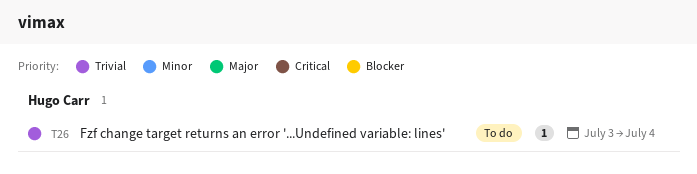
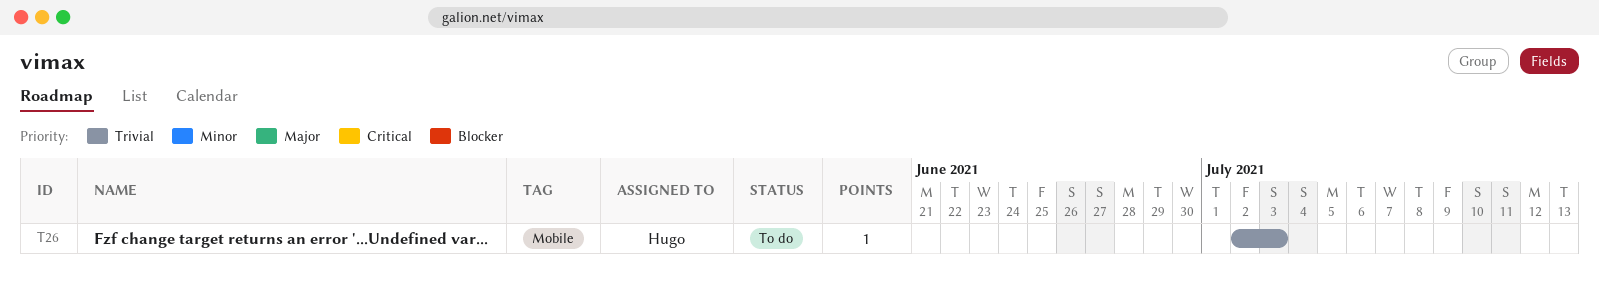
T26, start: Jul 3 -> Jul 2
T26, due: Jul 4 -> Jul 3

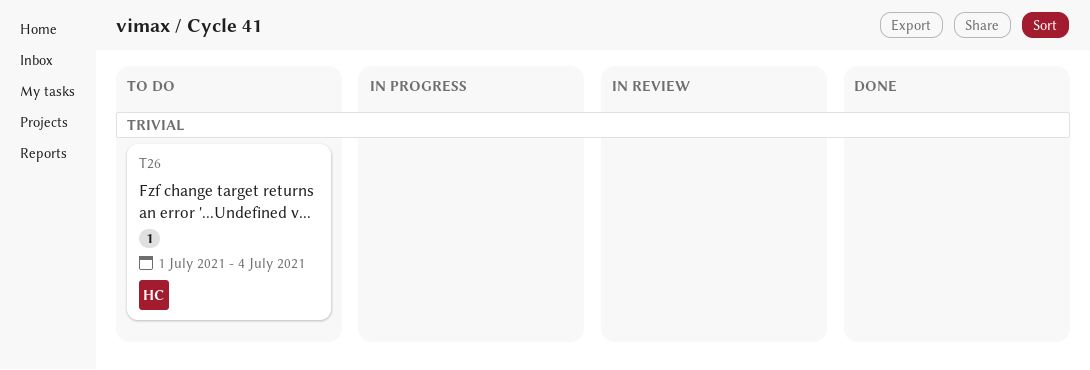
T26, start: Jul 2 -> Jul 1
T26, due: Jul 3 -> Jul 4

